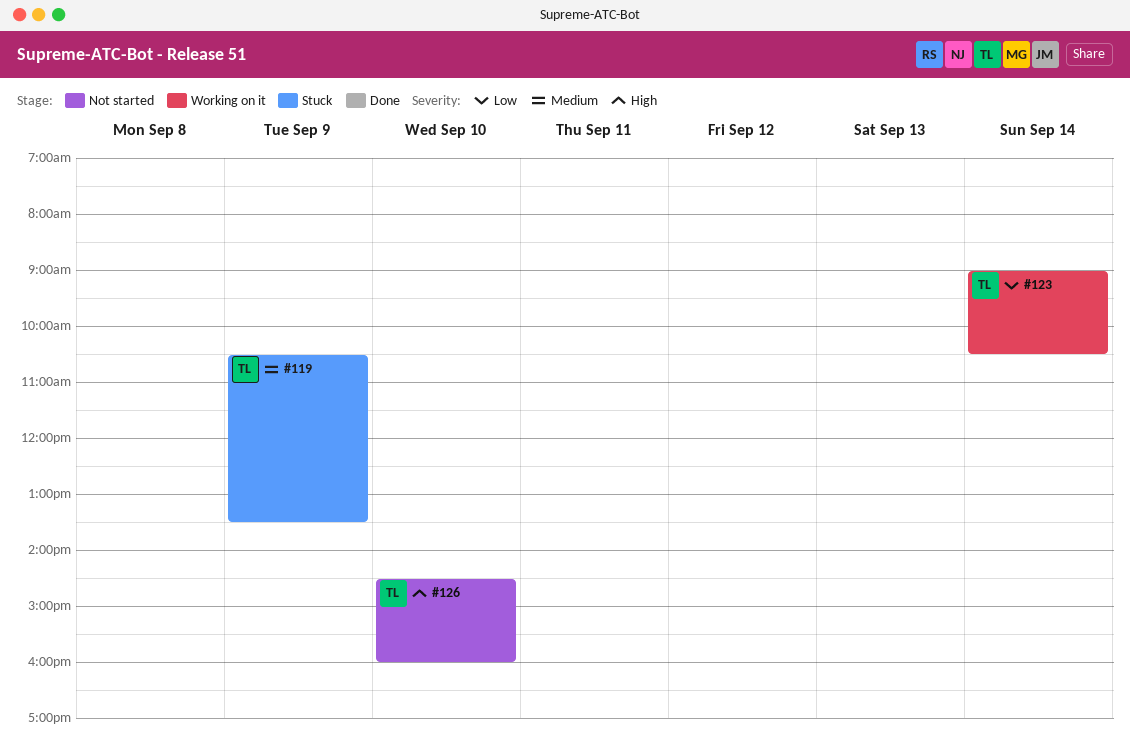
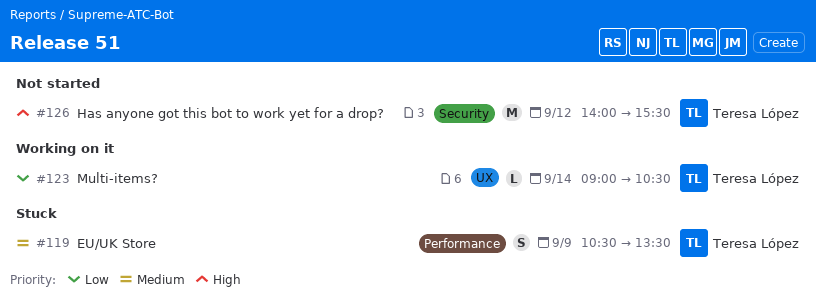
#126, day: Sep 10 -> Sep 12
#126, begins: 14:30 -> 14:00
#126, ends: 16:00 -> 15:30

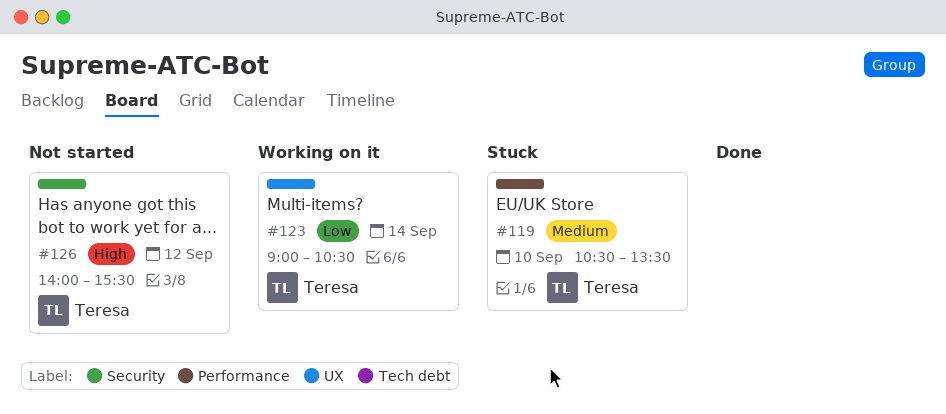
#119, day: Sep 9 -> Sep 10

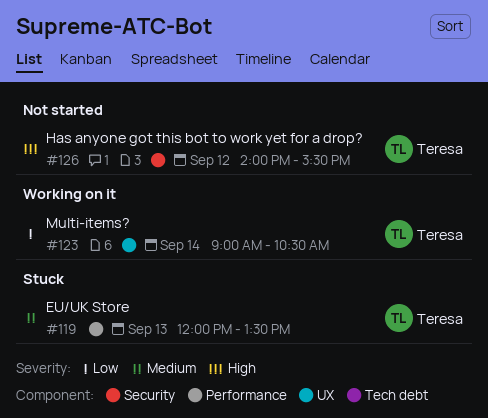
#119, day: Sep 10 -> Sep 13
#119, begins: 10:30 -> 12:00

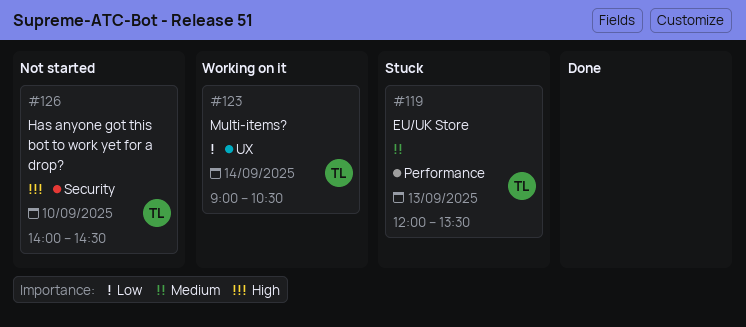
#126, day: Sep 12 -> Sep 10
#126, ends: 15:30 -> 14:30

